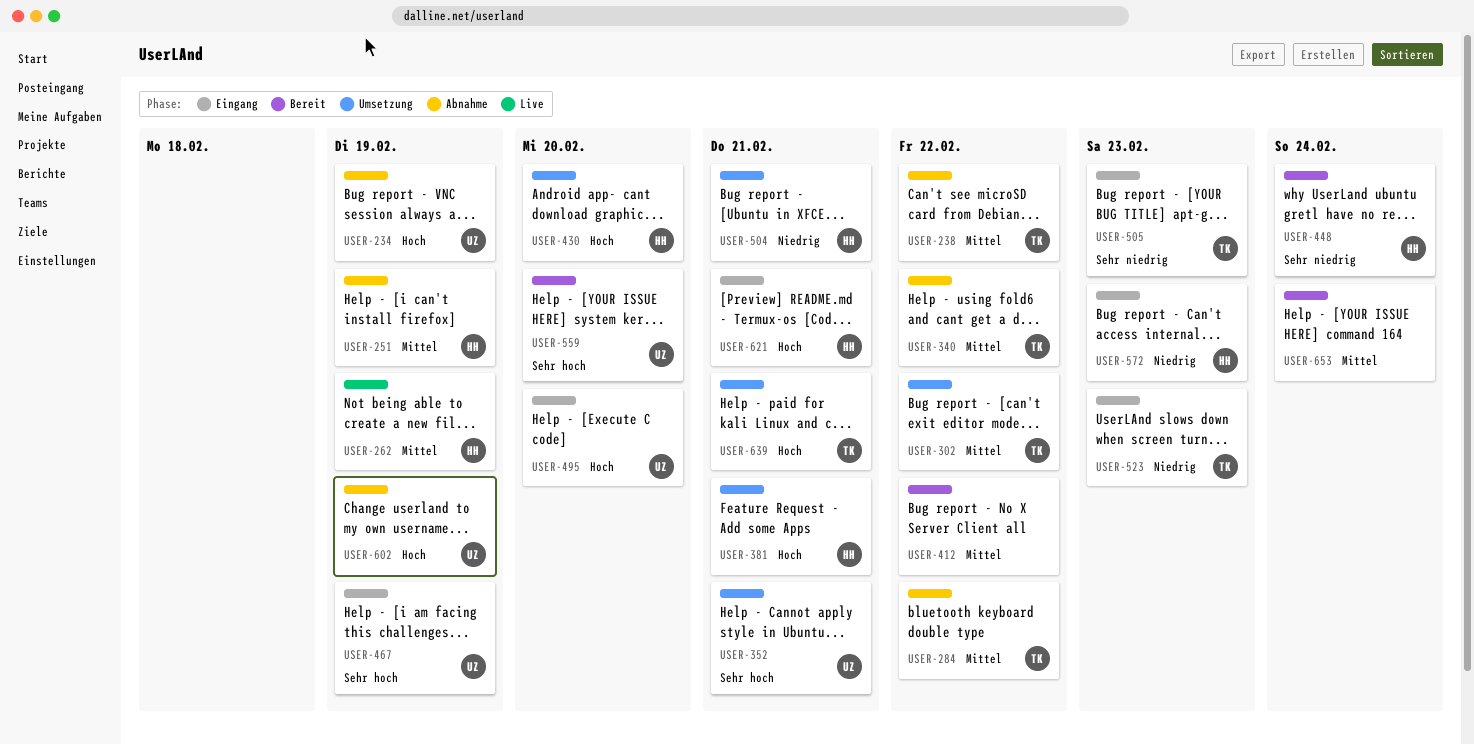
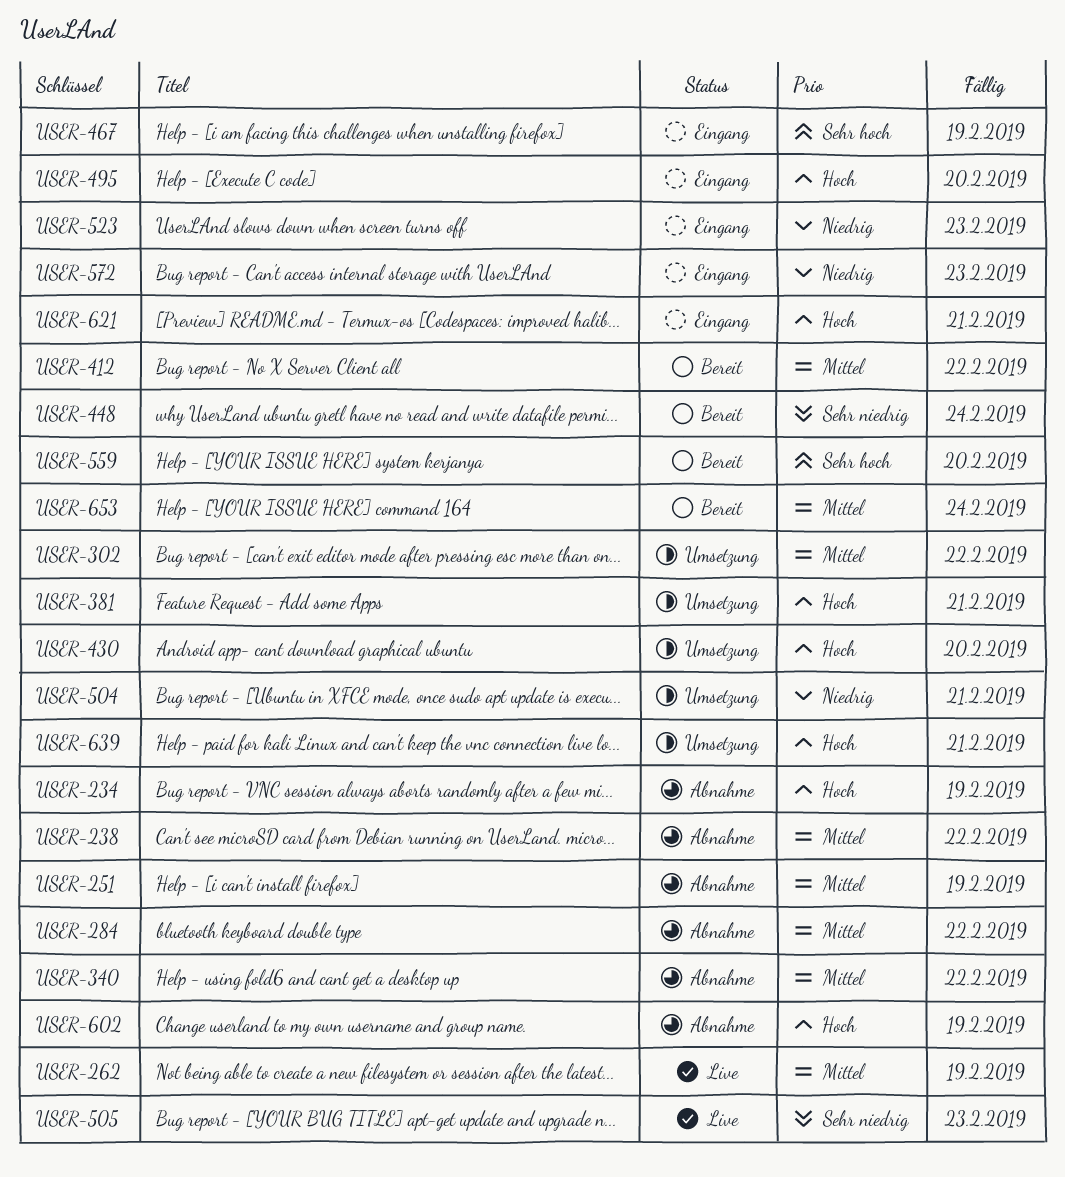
USER-352: present -> none
USER-505, status: Eingang -> Live

